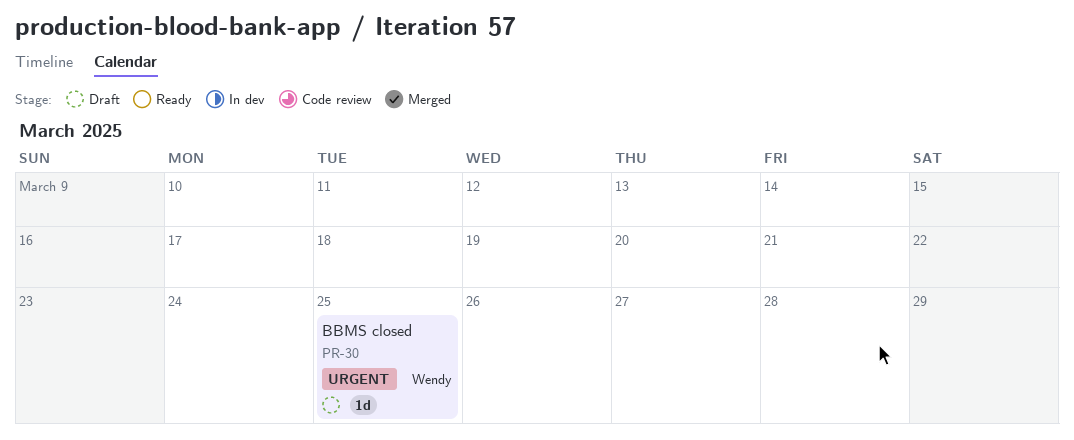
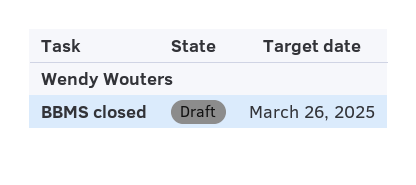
BBMS closed, due: Mar 25 -> Mar 26

